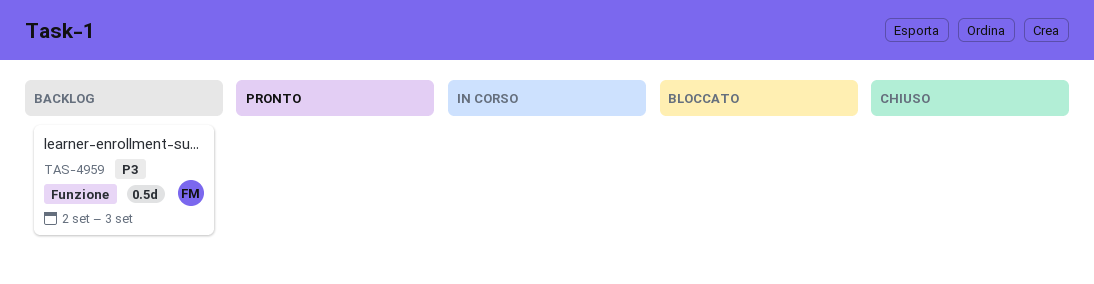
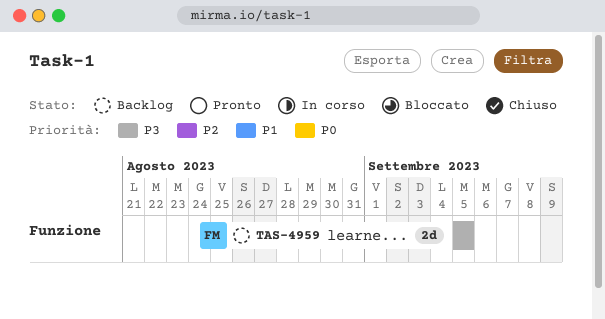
TAS-4959, estimate: 0.5d -> 2d
TAS-4959, start: Sep 2 -> Sep 5
TAS-4959, due: Sep 3 -> Sep 5

